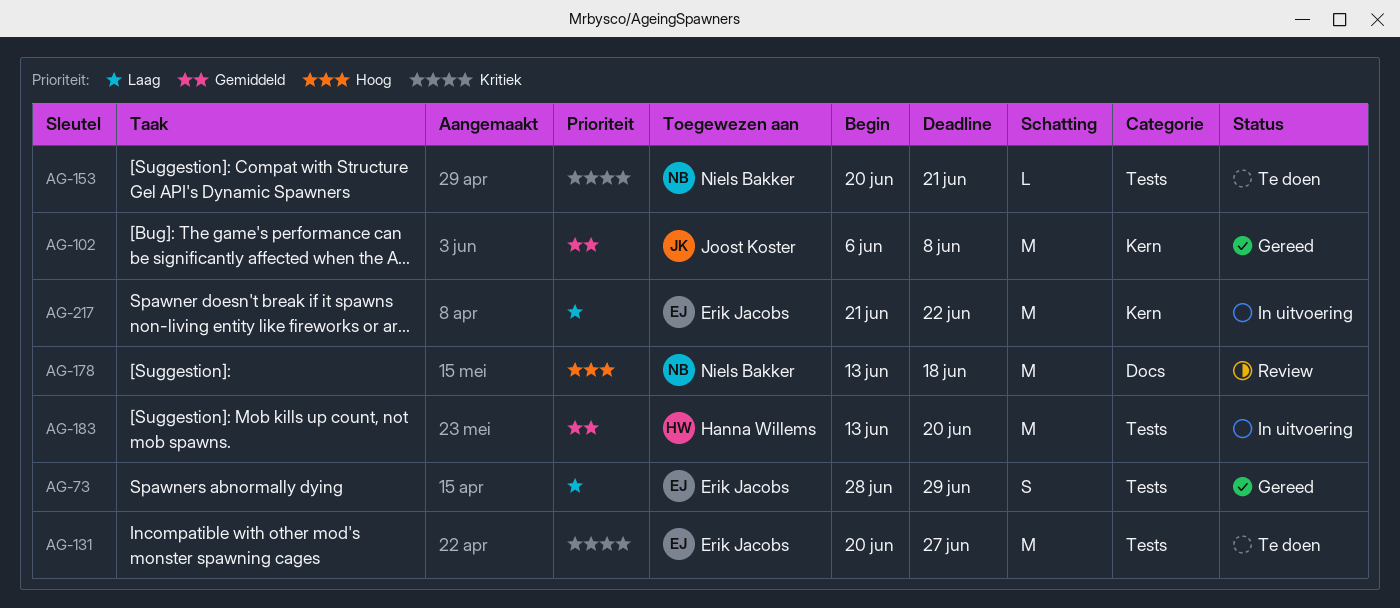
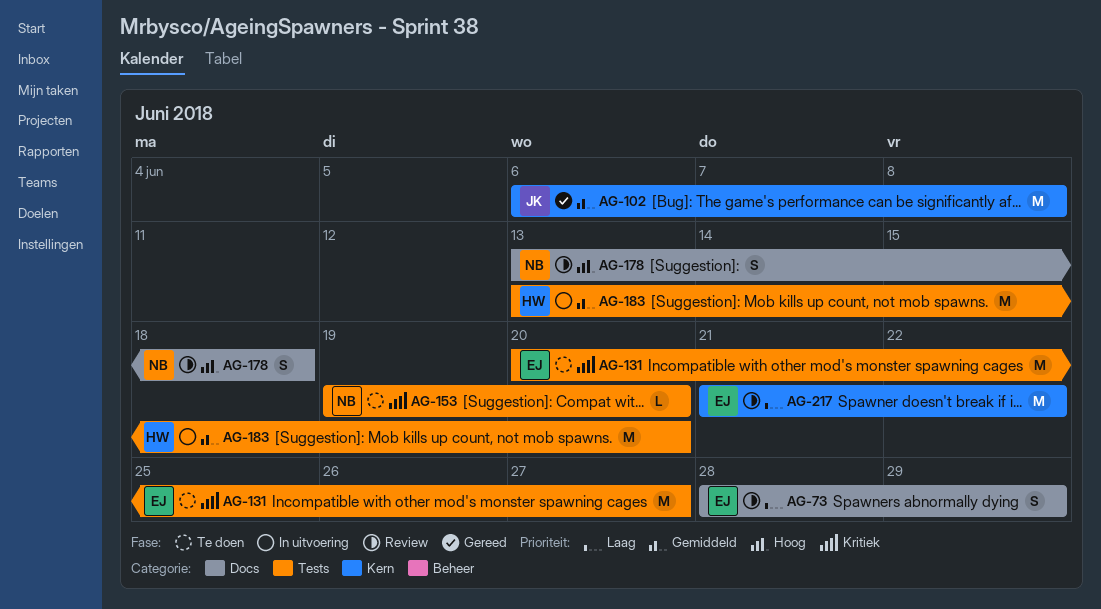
AG-73, status: Gereed -> Review
AG-73, label: Tests -> Docs
AG-153, start: Jun 20 -> Jun 19
AG-153, due: Jun 21 -> Jun 20
AG-178, estimate: M -> S
AG-217, status: In uitvoering -> Review

